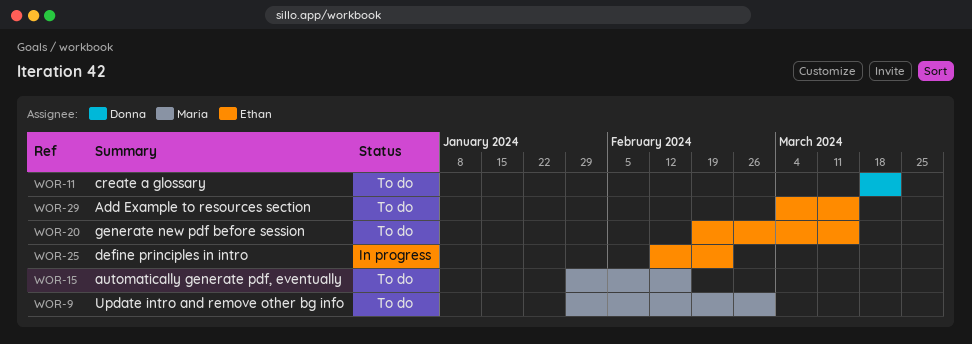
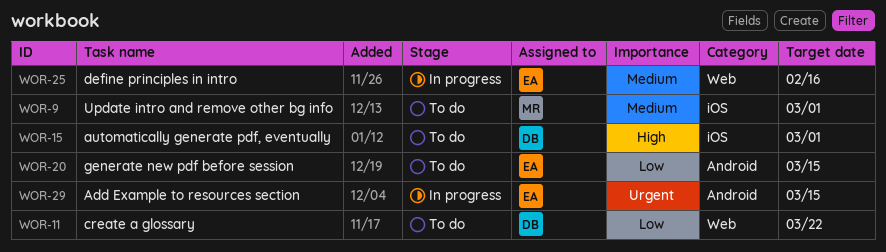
WOR-15, owner: Maria -> Donna
WOR-15, due: Feb 16 -> Mar 1
WOR-25, due: Feb 23 -> Feb 16
WOR-29, status: To do -> In progress

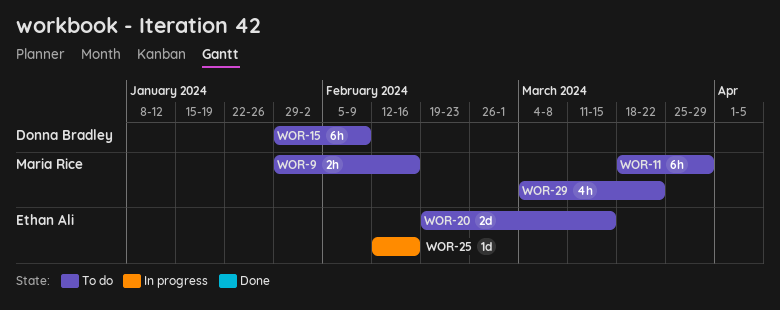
WOR-9, due: Mar 1 -> Feb 16
WOR-11, owner: Donna Bradley -> Maria Rice
WOR-11, due: Mar 22 -> Mar 29
WOR-15, due: Mar 1 -> Feb 9
WOR-29, status: In progress -> To do
WOR-29, owner: Ethan Ali -> Maria Rice
WOR-29, due: Mar 15 -> Mar 22

